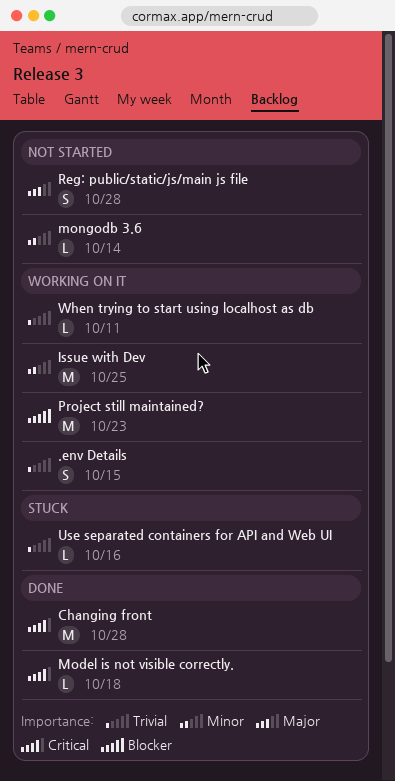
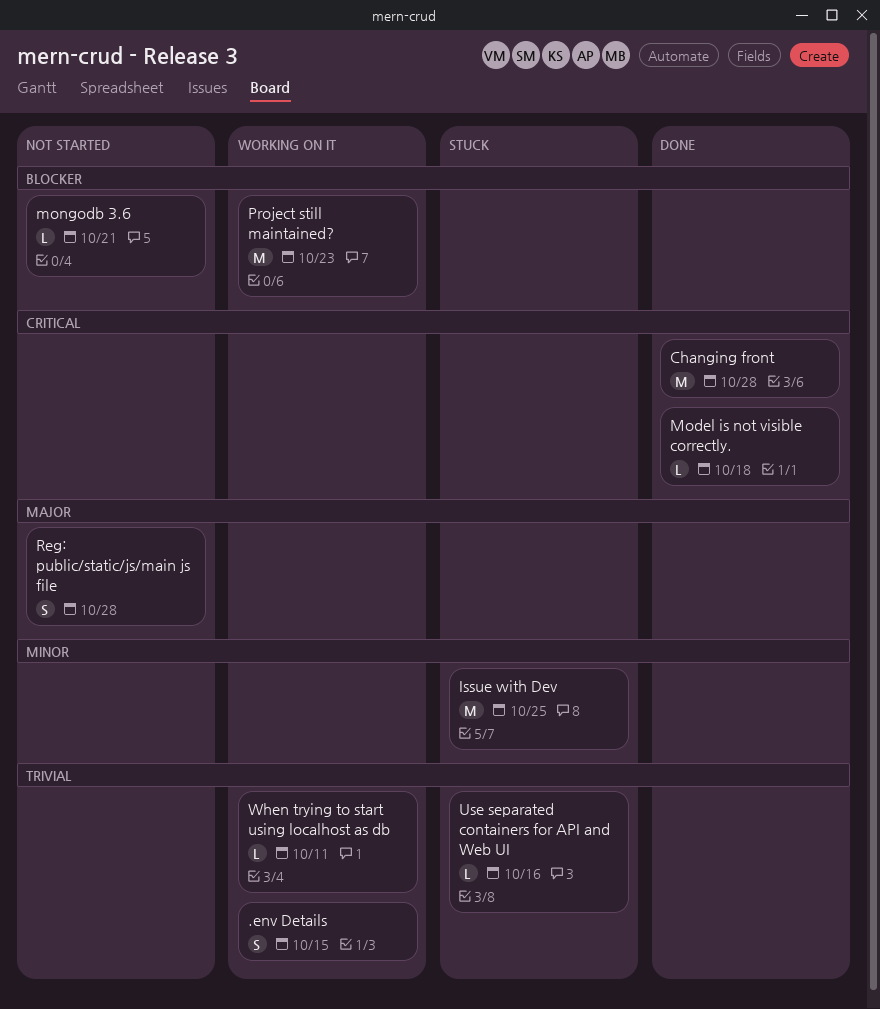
Issue with Dev, status: Working on it -> Stuck
mongodb 3.6, priority: Minor -> Blocker
mongodb 3.6, due: Oct 14 -> Oct 21

